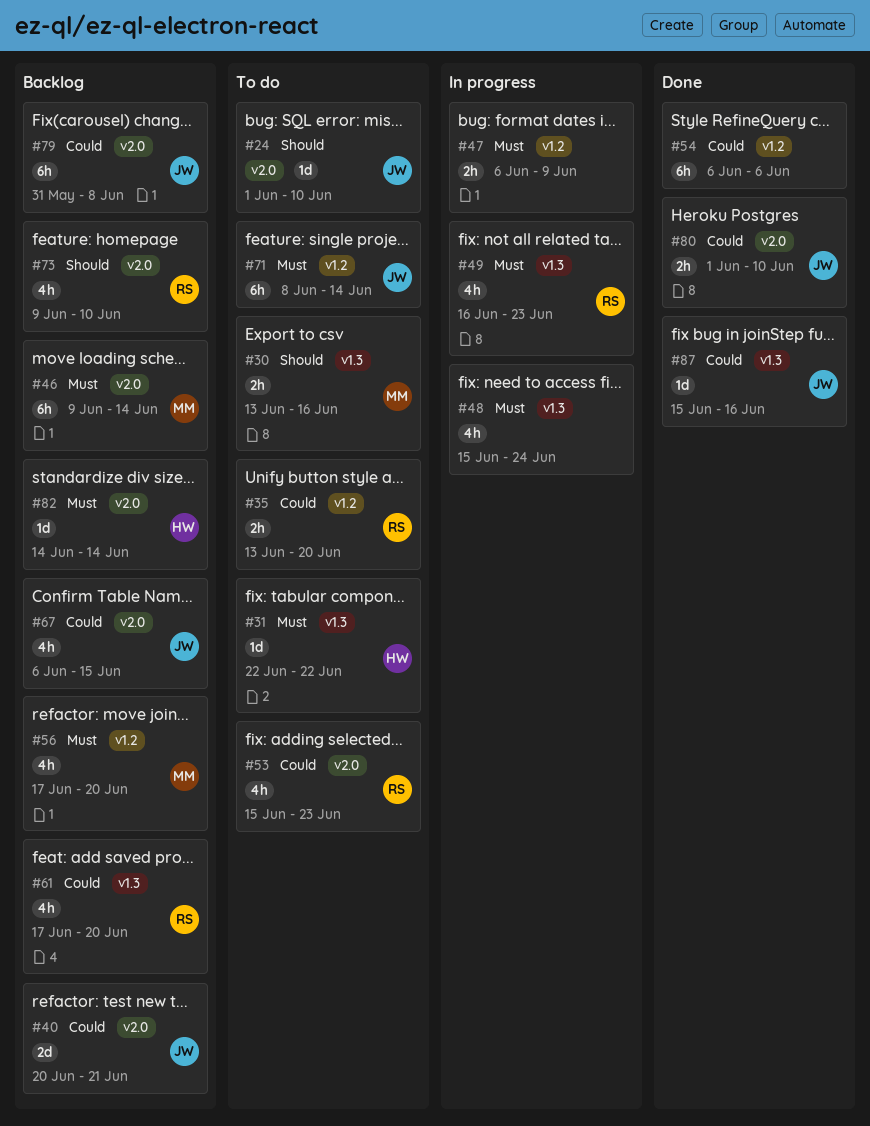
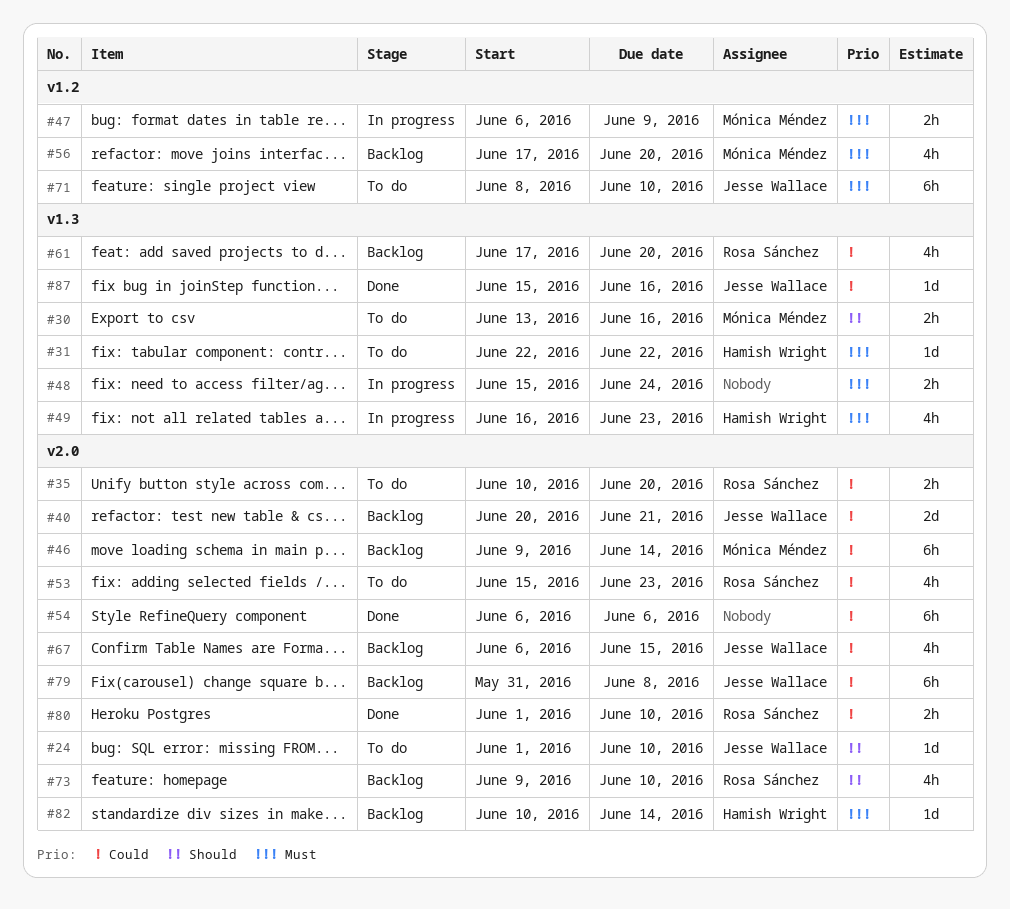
#35, label: v1.2 -> v2.0
#35, start: Jun 13 -> Jun 10
#46, priority: Must -> Could
#47, owner: none -> Mónica Méndez
#48, estimate: 4h -> 2h
#49, owner: Rosa Sánchez -> Hamish Wright
#54, label: v1.2 -> v2.0
#71, due: Jun 14 -> Jun 10
#80, owner: Jesse Wallace -> Rosa Sánchez
#82, start: Jun 14 -> Jun 10

